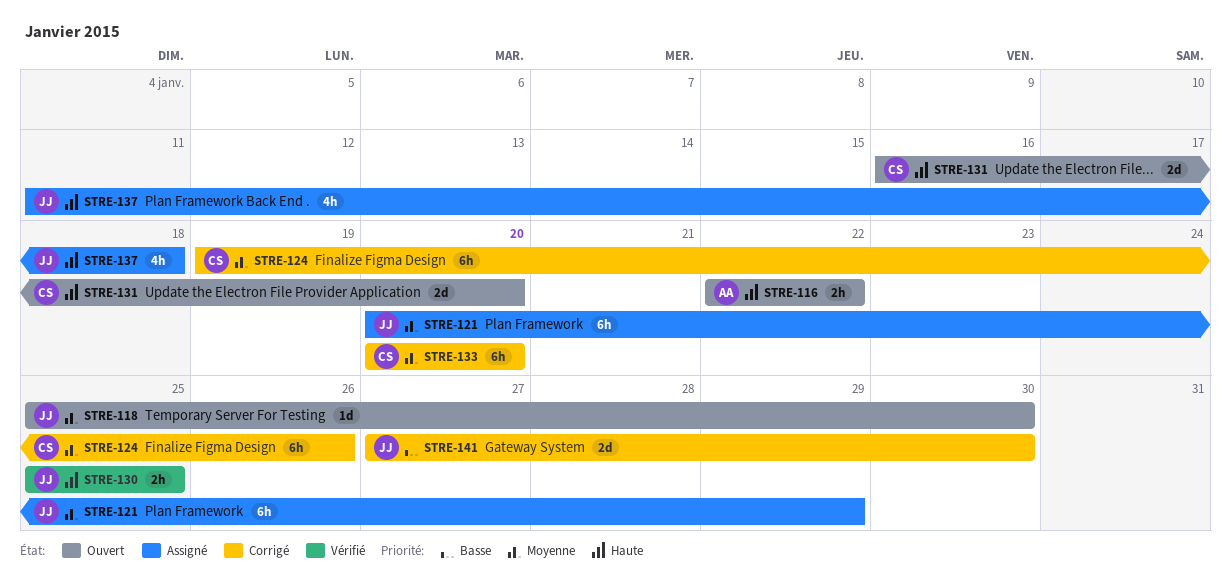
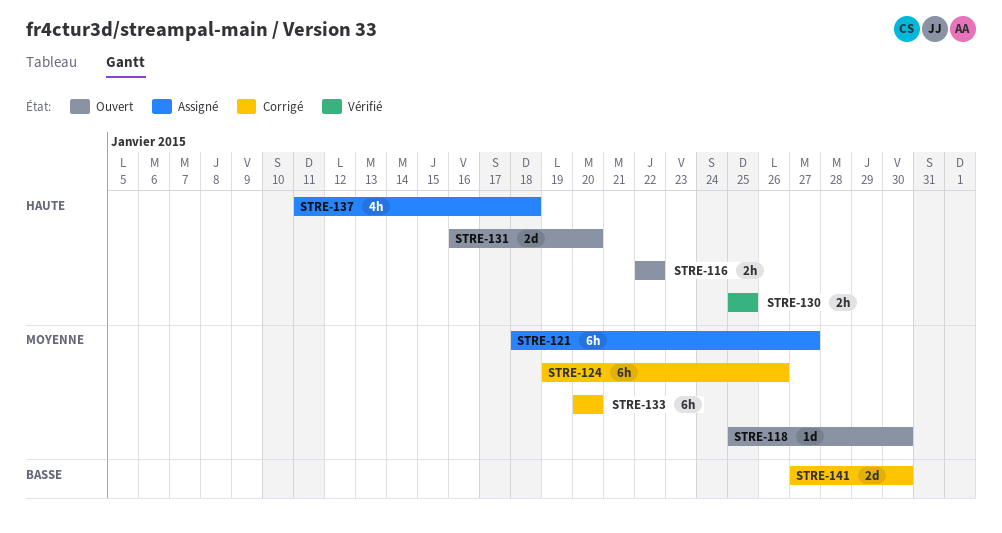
STRE-121, start: Jan 20 -> Jan 18
STRE-121, due: Jan 29 -> Jan 27

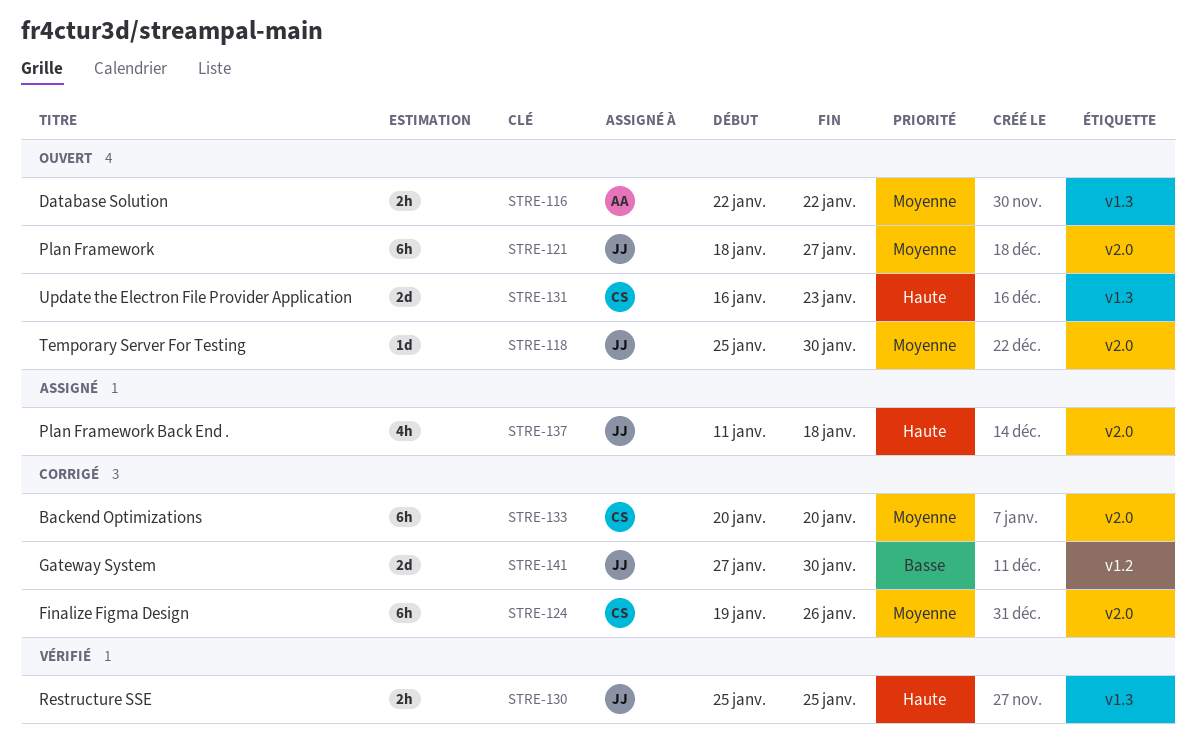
STRE-116, priority: Haute -> Moyenne
STRE-121, status: Assigné -> Ouvert
STRE-131, due: Jan 20 -> Jan 23

